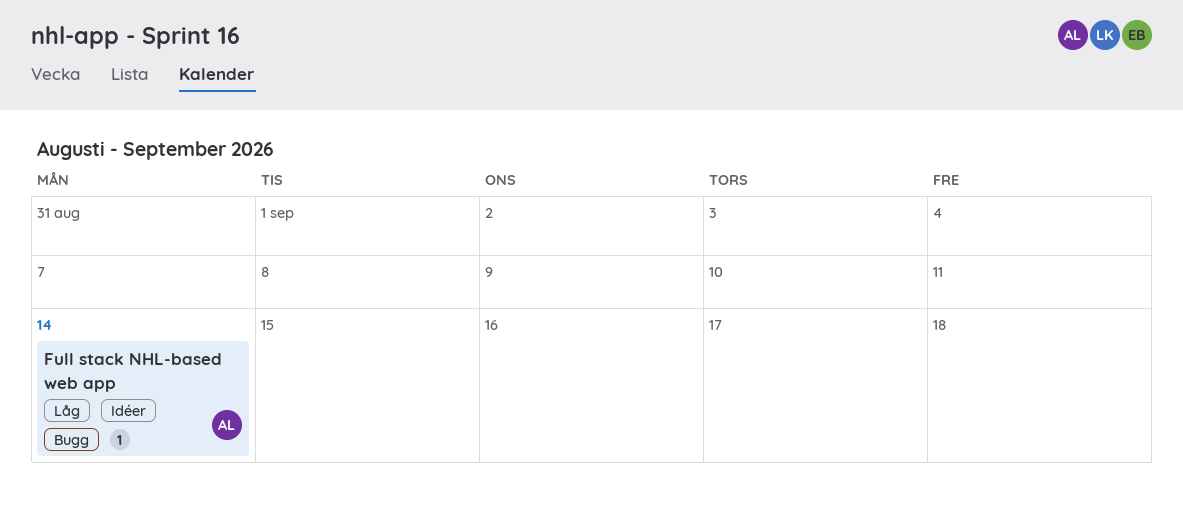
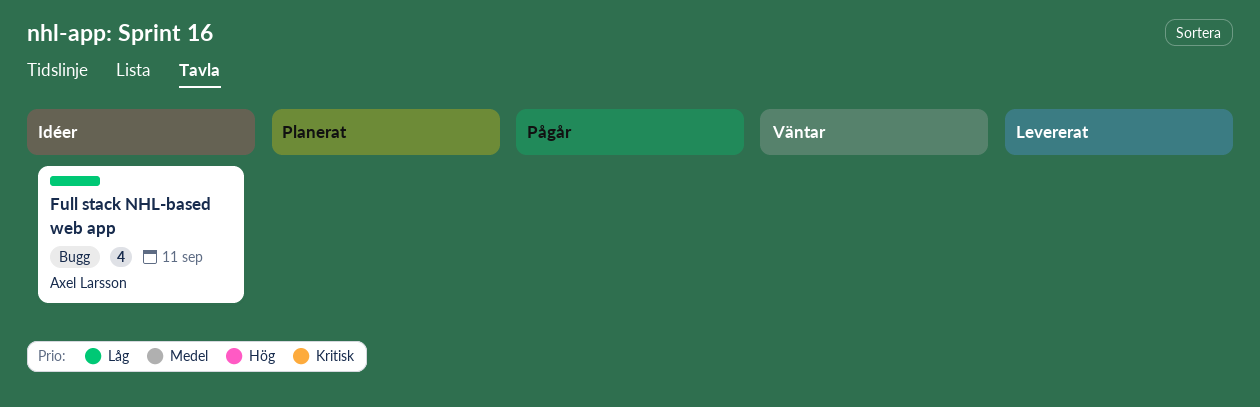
Full stack NHL-based web app, estimate: 1 -> 4
Full stack NHL-based web app, due: Sep 14 -> Sep 11

